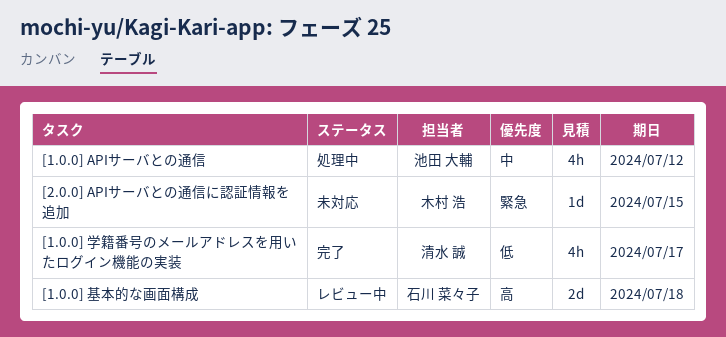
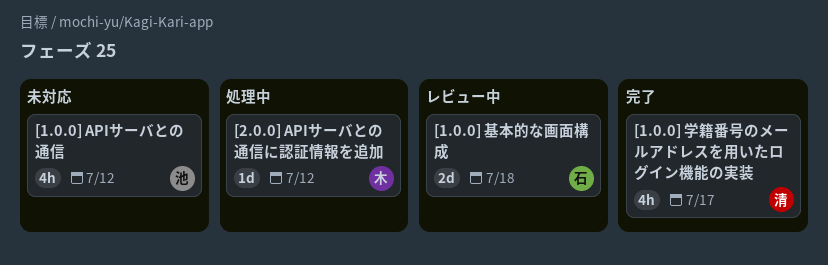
[1.0.0] APIサーバとの通信, status: 処理中 -> 未対応
[2.0.0] APIサーバとの通信に認証情報を追加, status: 未対応 -> 処理中
[2.0.0] APIサーバとの通信に認証情報を追加, due: Jul 15 -> Jul 12

